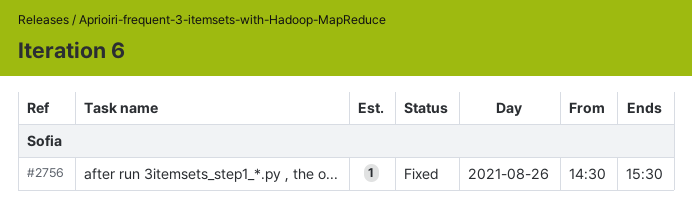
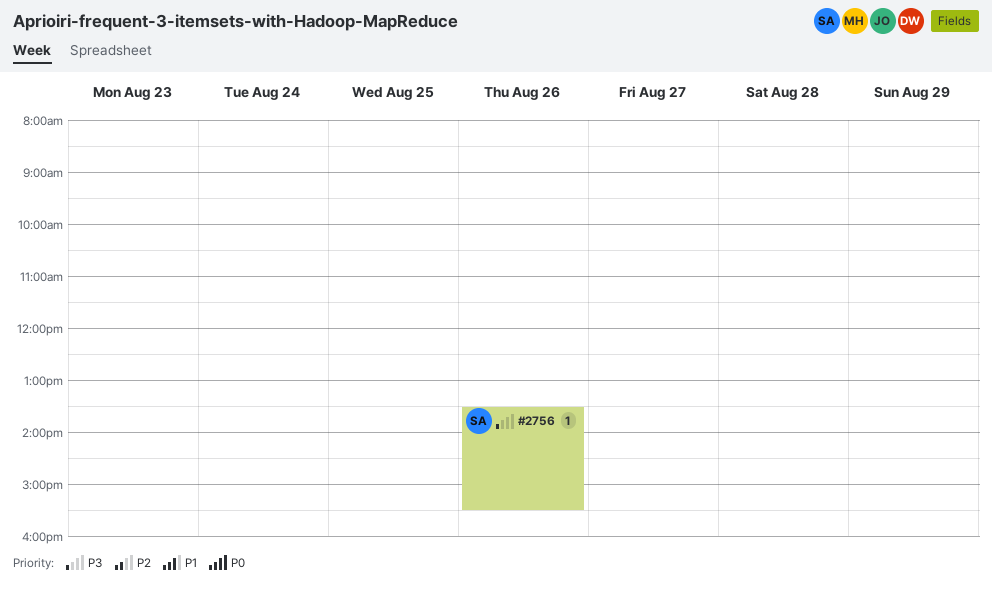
#2756, begins: 14:30 -> 13:30

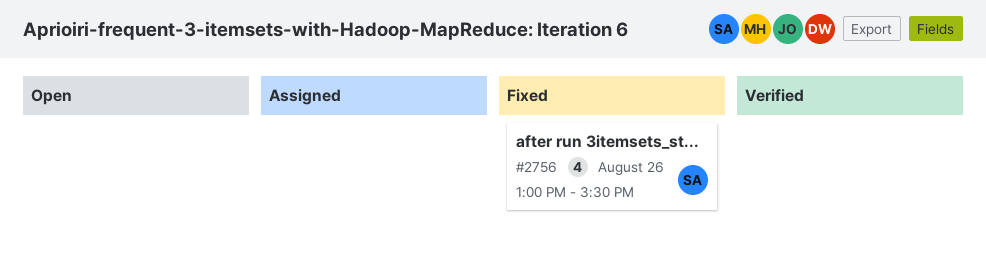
#2756, estimate: 1 -> 4
#2756, begins: 13:30 -> 13:00

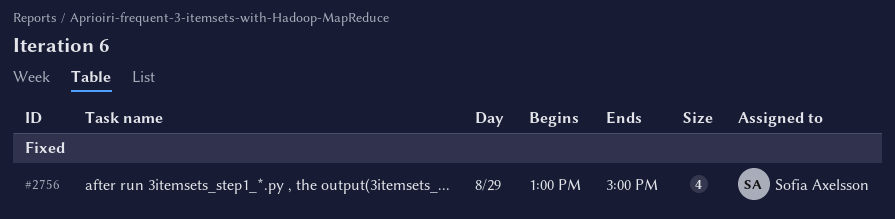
#2756, day: Aug 26 -> Aug 29
#2756, ends: 15:30 -> 15:00

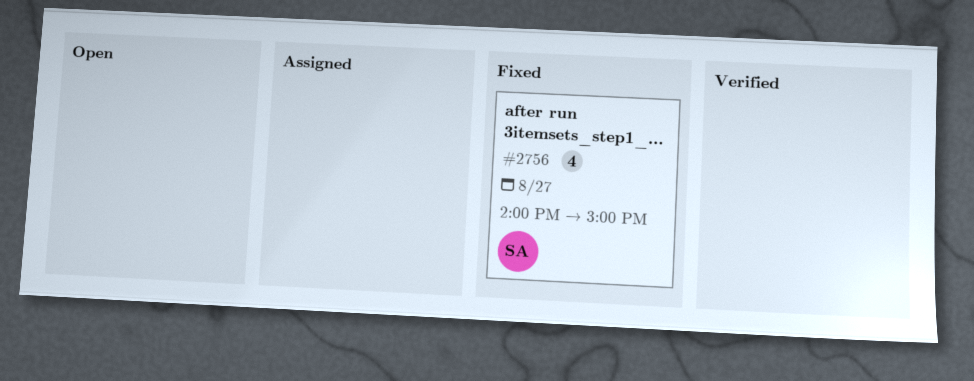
#2756, day: Aug 29 -> Aug 27
#2756, begins: 13:00 -> 14:00

